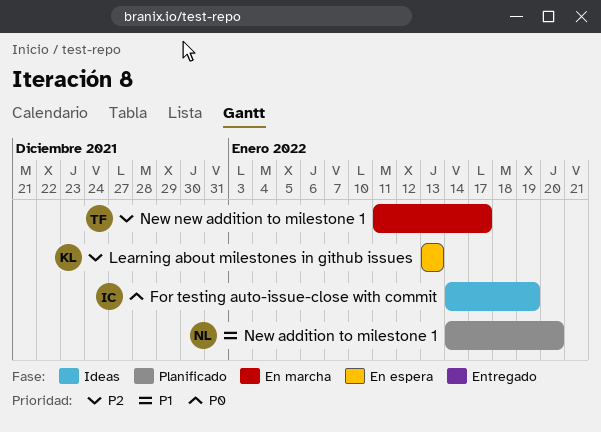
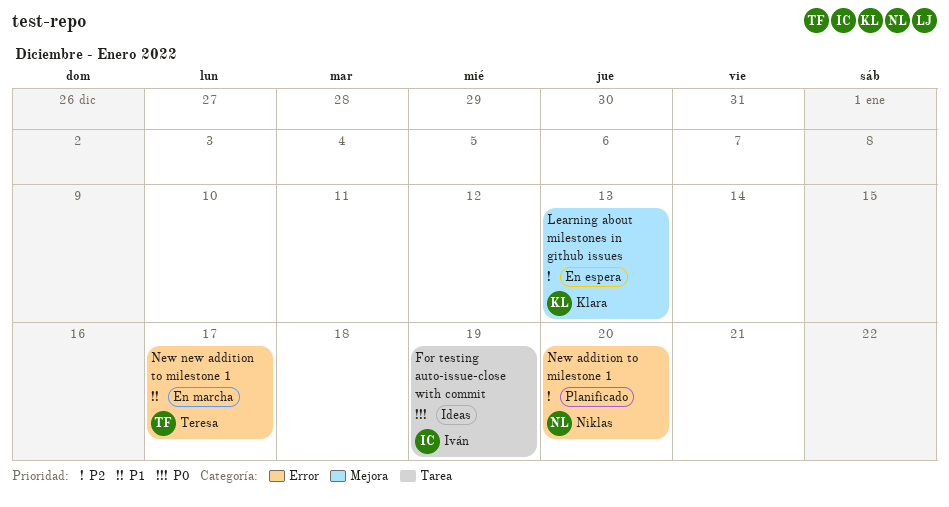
New addition to milestone 1, priority: P1 -> P2
New new addition to milestone 1, priority: P2 -> P1

